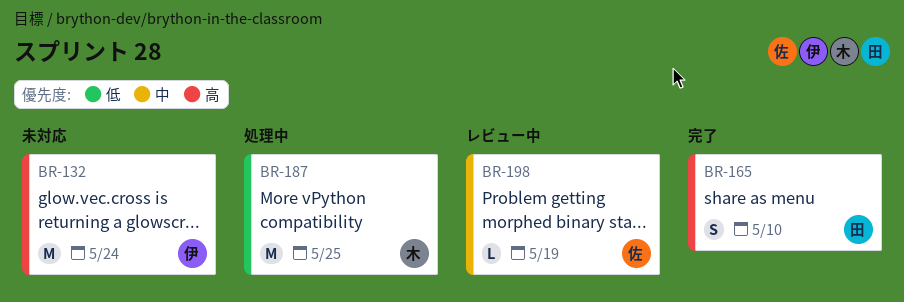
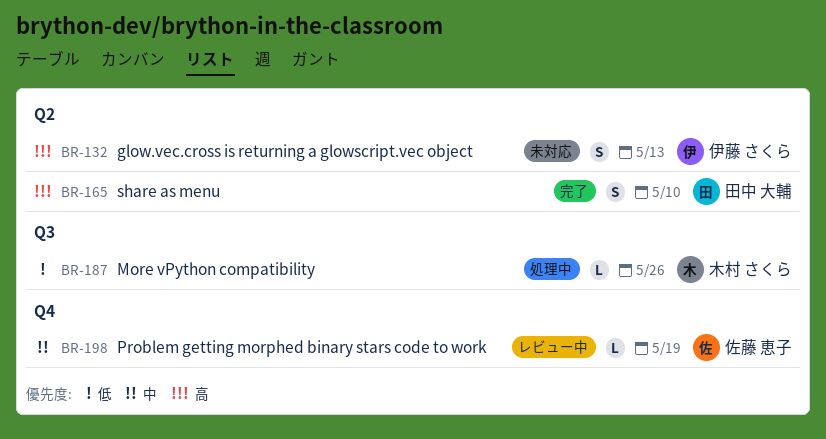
BR-132, estimate: M -> S
BR-132, due: May 24 -> May 13
BR-187, estimate: M -> L
BR-187, due: May 25 -> May 26

